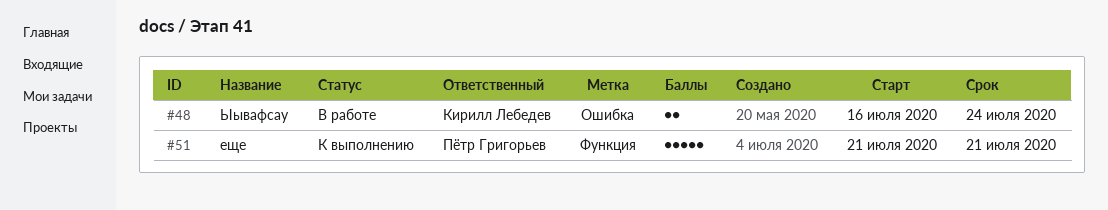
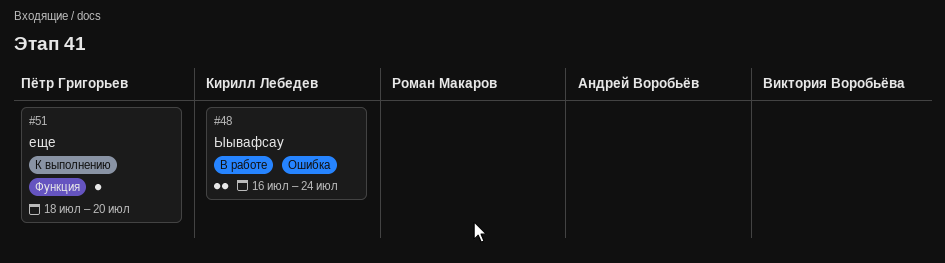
#51, estimate: 5 -> 1
#51, start: Jul 21 -> Jul 18
#51, due: Jul 21 -> Jul 20

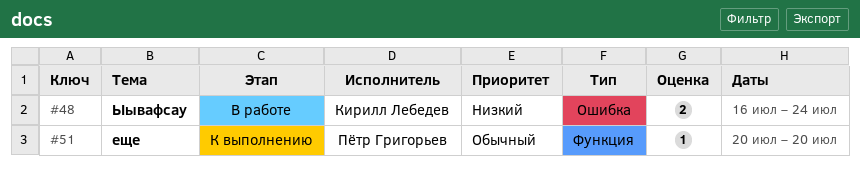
#51, start: Jul 18 -> Jul 20

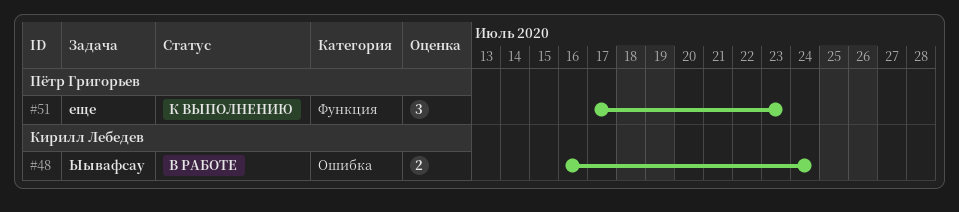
#51, estimate: 1 -> 3
#51, start: Jul 20 -> Jul 17
#51, due: Jul 20 -> Jul 23

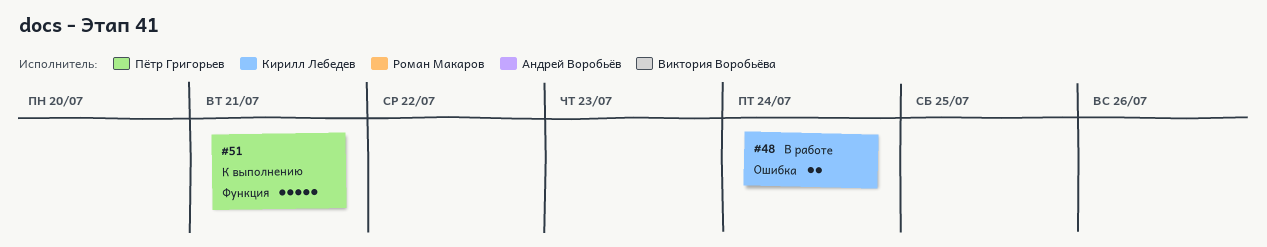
#51, estimate: 3 -> 5
#51, due: Jul 23 -> Jul 21

